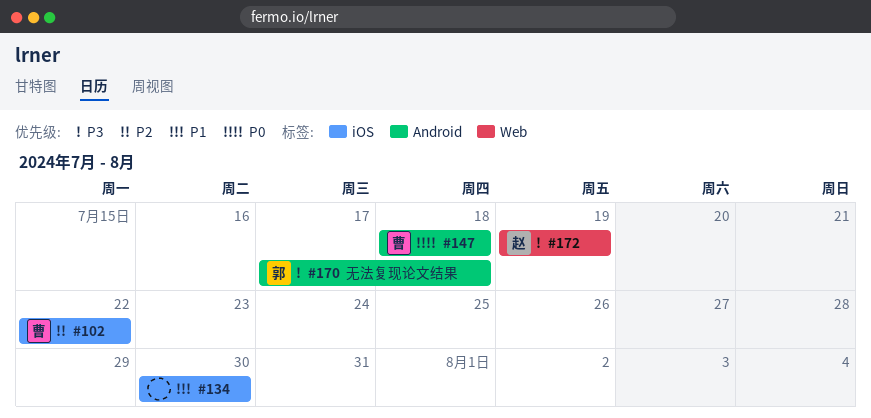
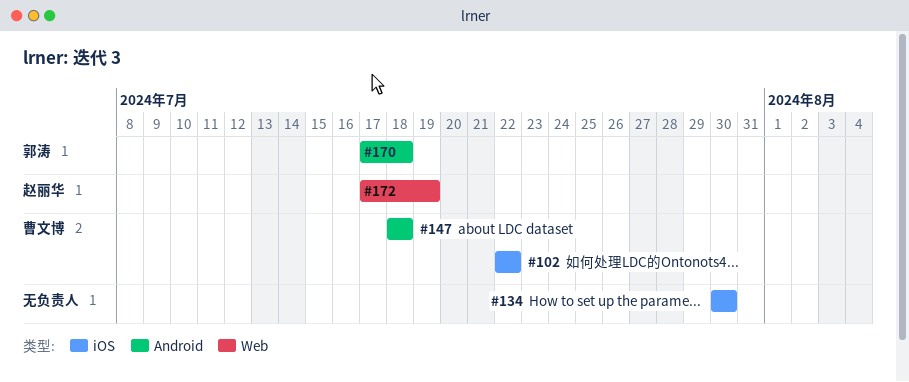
#172, start: Jul 19 -> Jul 17

